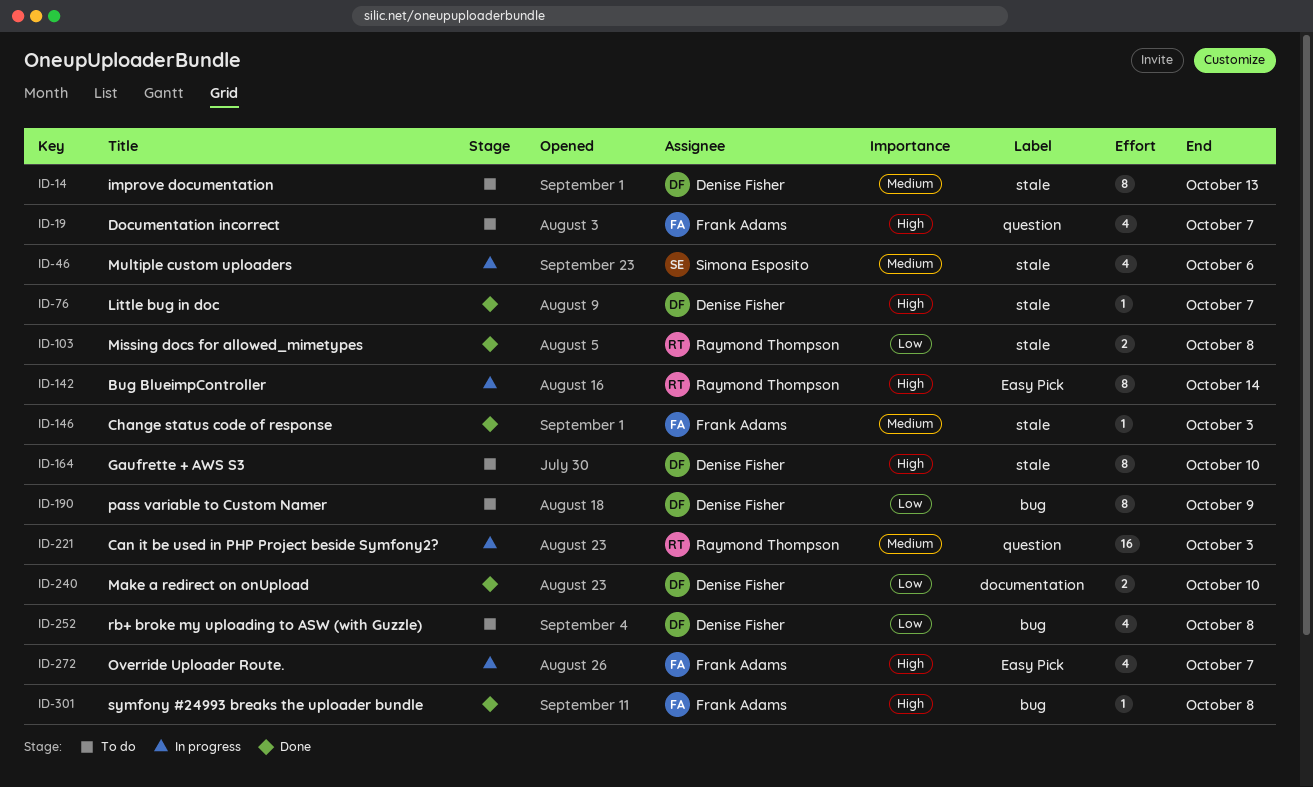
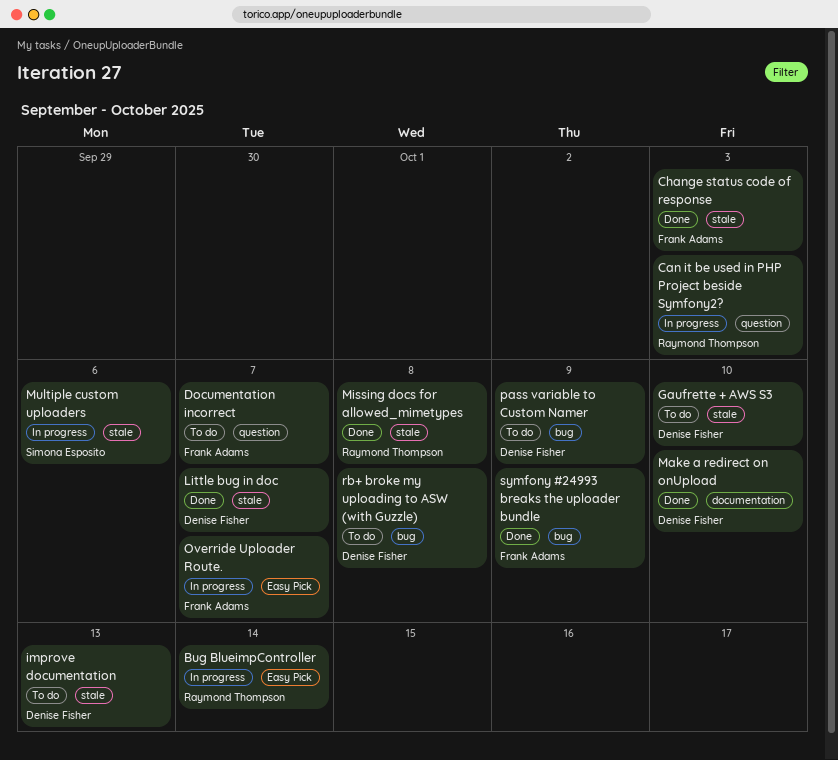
symfony #24993 breaks the uploader bundle, due: Oct 8 -> Oct 9

